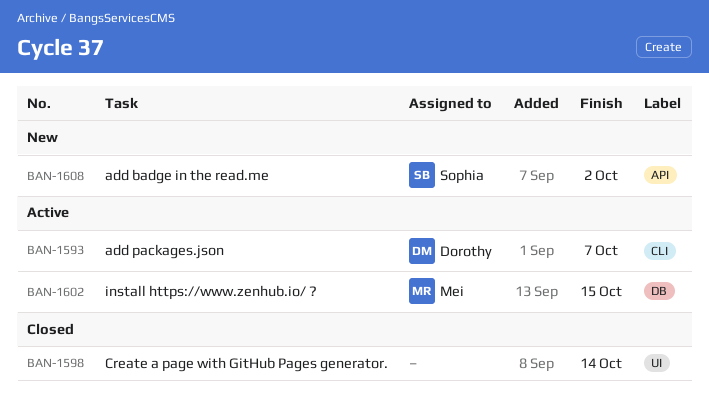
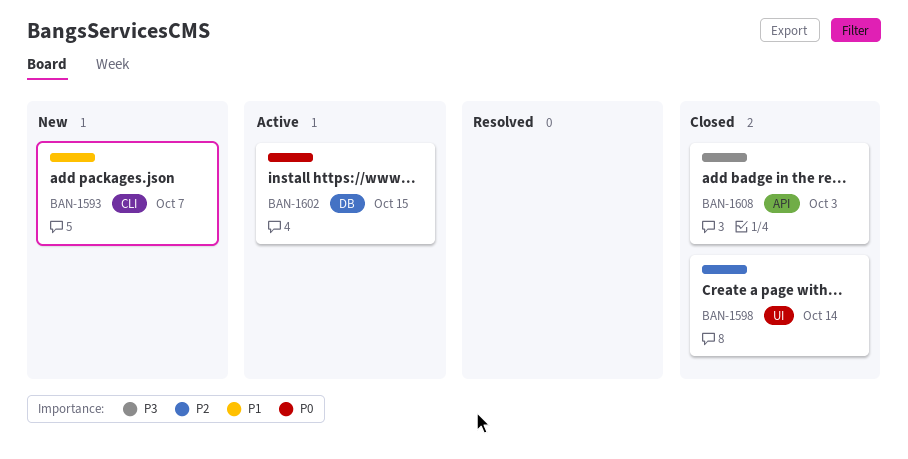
BAN-1593, status: Active -> New
BAN-1608, status: New -> Closed
BAN-1608, due: Oct 2 -> Oct 3

